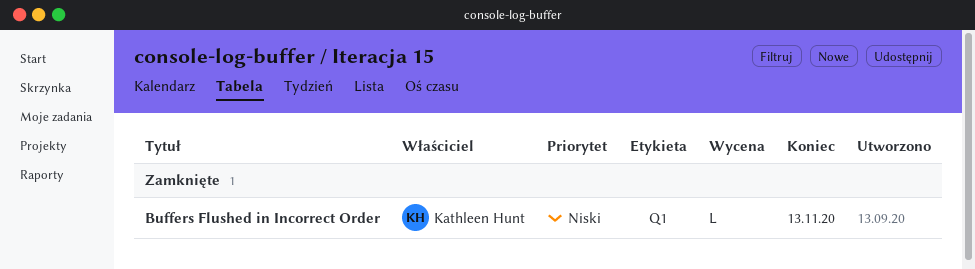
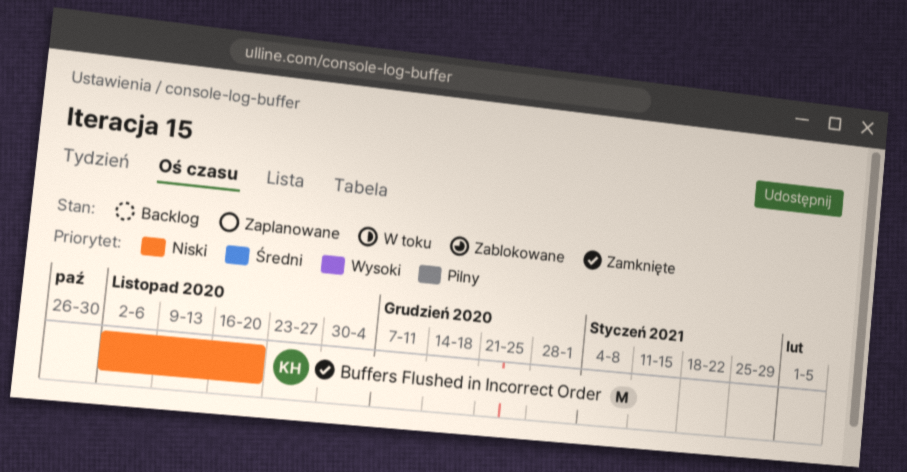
Buffers Flushed in Incorrect Order, estimate: L -> M
Buffers Flushed in Incorrect Order, due: Nov 13 -> Nov 20

